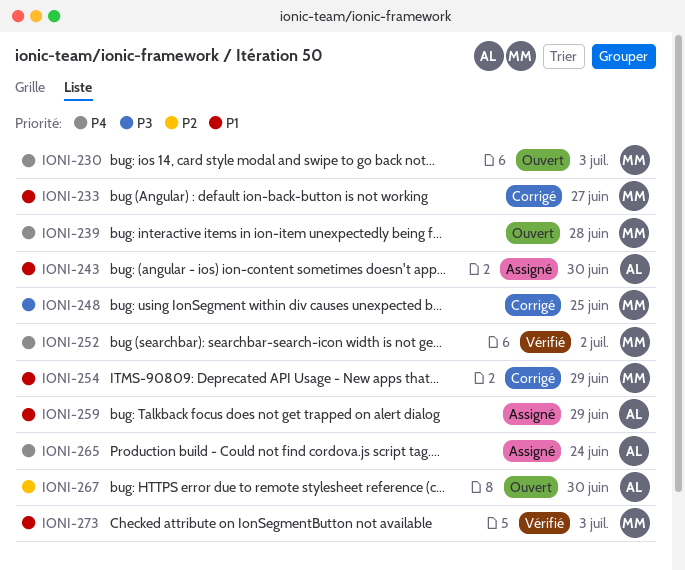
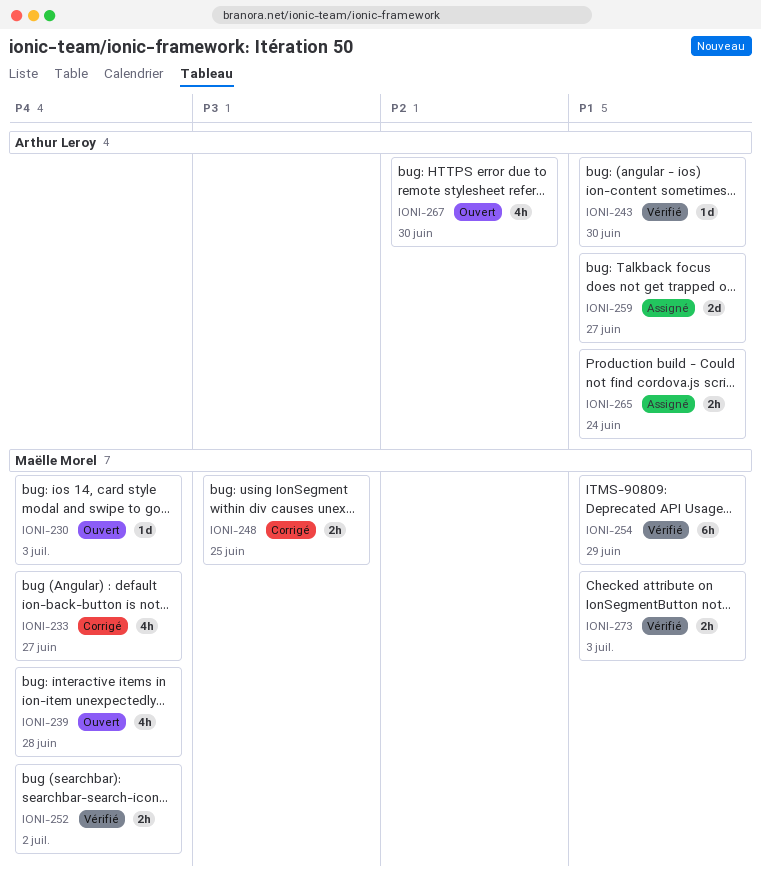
IONI-233, priority: P1 -> P4
IONI-243, status: Assigné -> Vérifié
IONI-254, status: Corrigé -> Vérifié
IONI-259, due: Jun 29 -> Jun 27
IONI-265, priority: P4 -> P1

